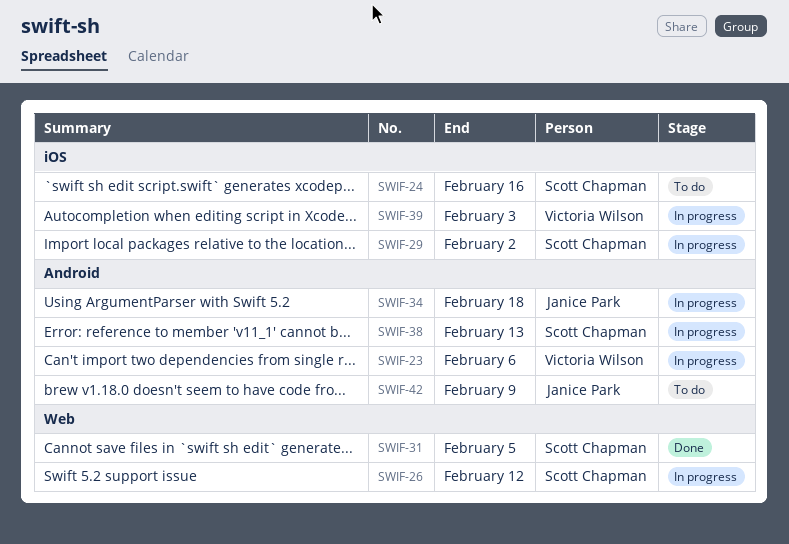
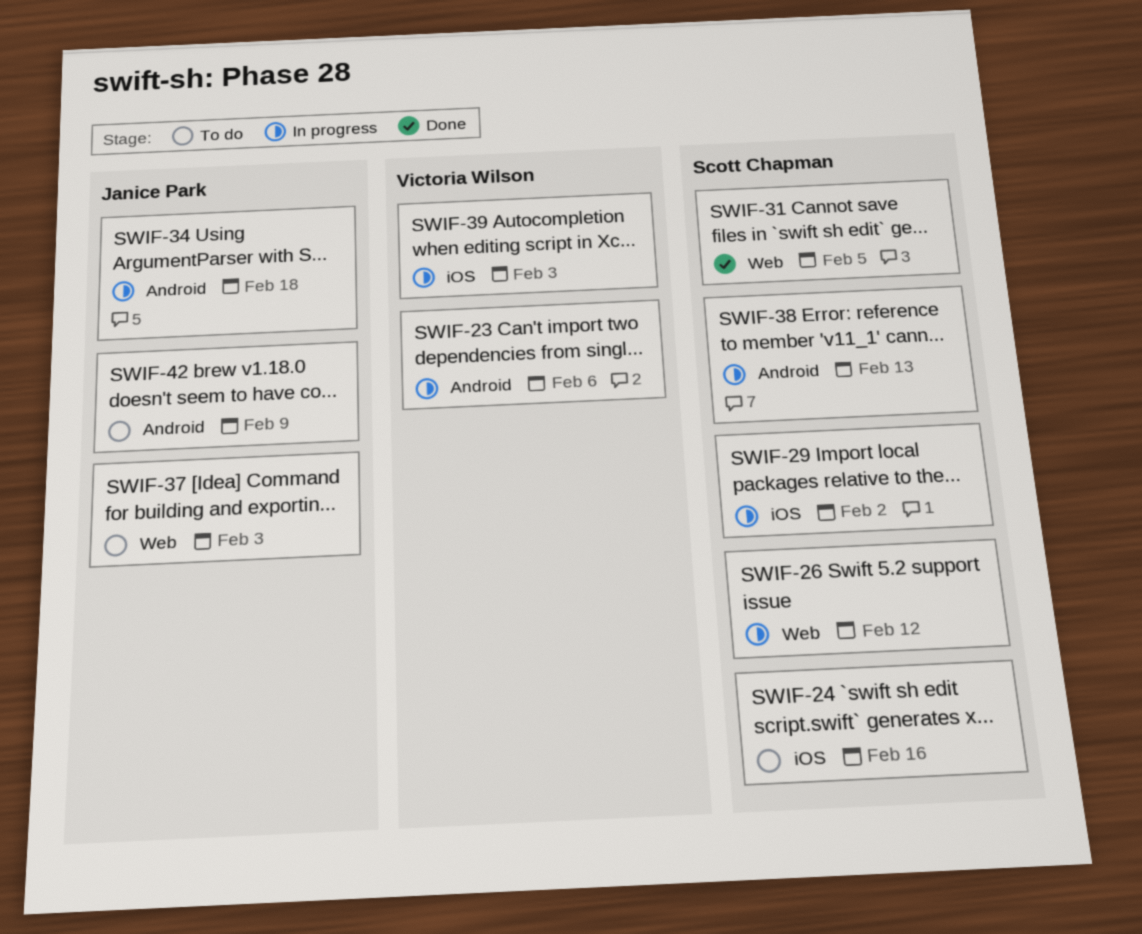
SWIF-37: none -> present

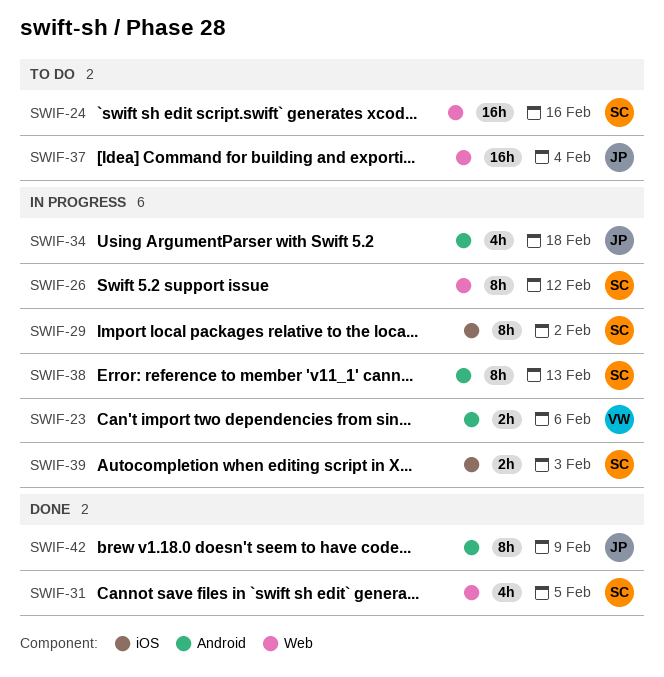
SWIF-24, label: iOS -> Web
SWIF-37, due: Feb 3 -> Feb 4
SWIF-39, owner: Victoria Wilson -> Scott Chapman
SWIF-42, status: To do -> Done

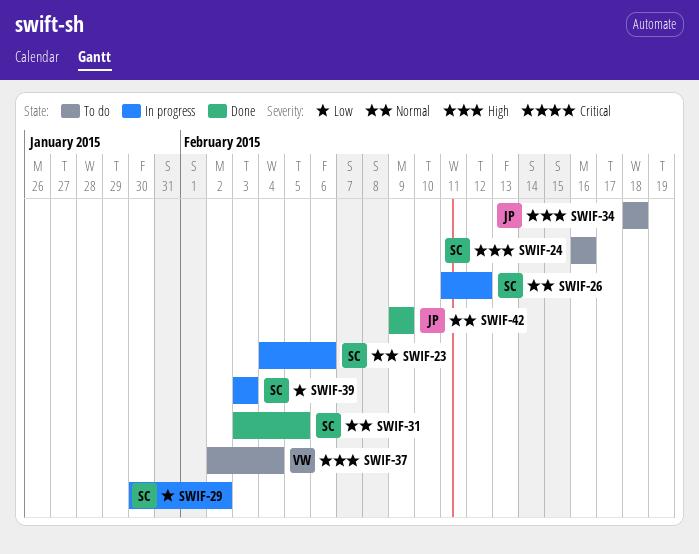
SWIF-23, owner: VW -> SC
SWIF-34, status: In progress -> To do
SWIF-37, owner: JP -> VW
SWIF-38: present -> none

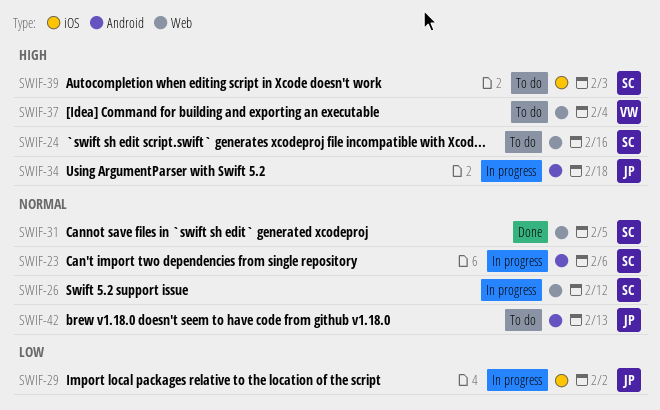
SWIF-29, owner: SC -> JP
SWIF-34, status: To do -> In progress
SWIF-39, status: In progress -> To do
SWIF-39, priority: Low -> High
SWIF-42, status: Done -> To do
SWIF-42, due: Feb 9 -> Feb 13

